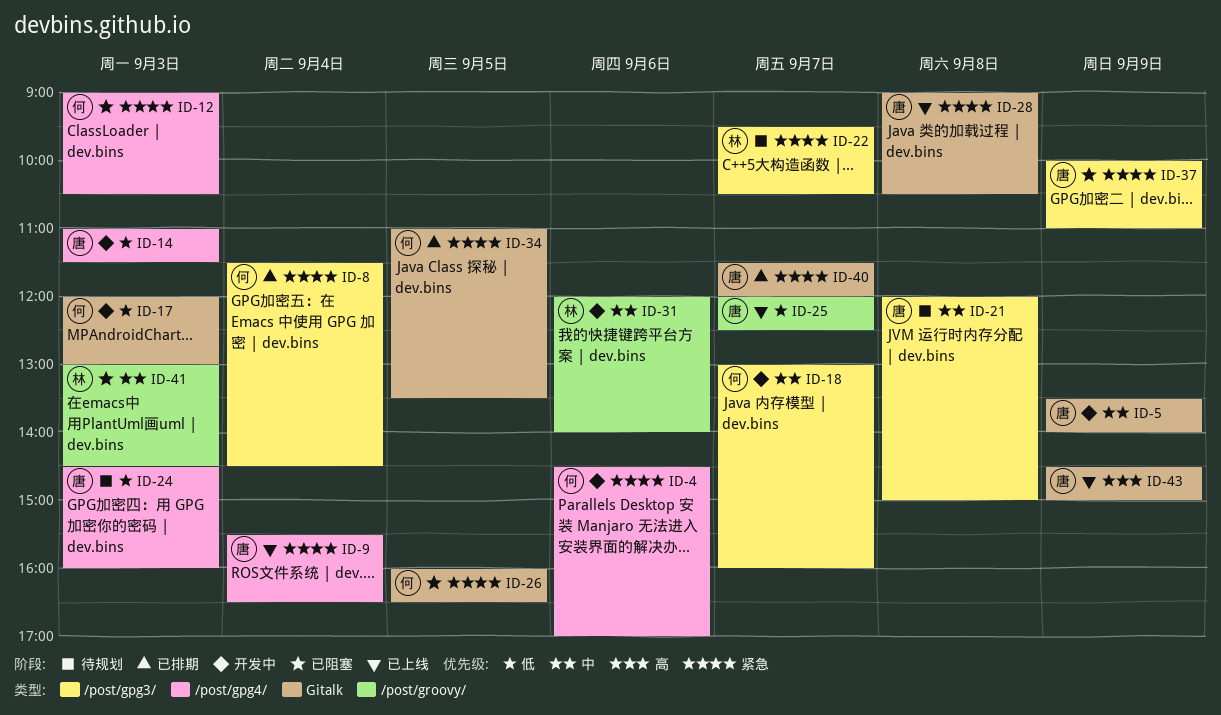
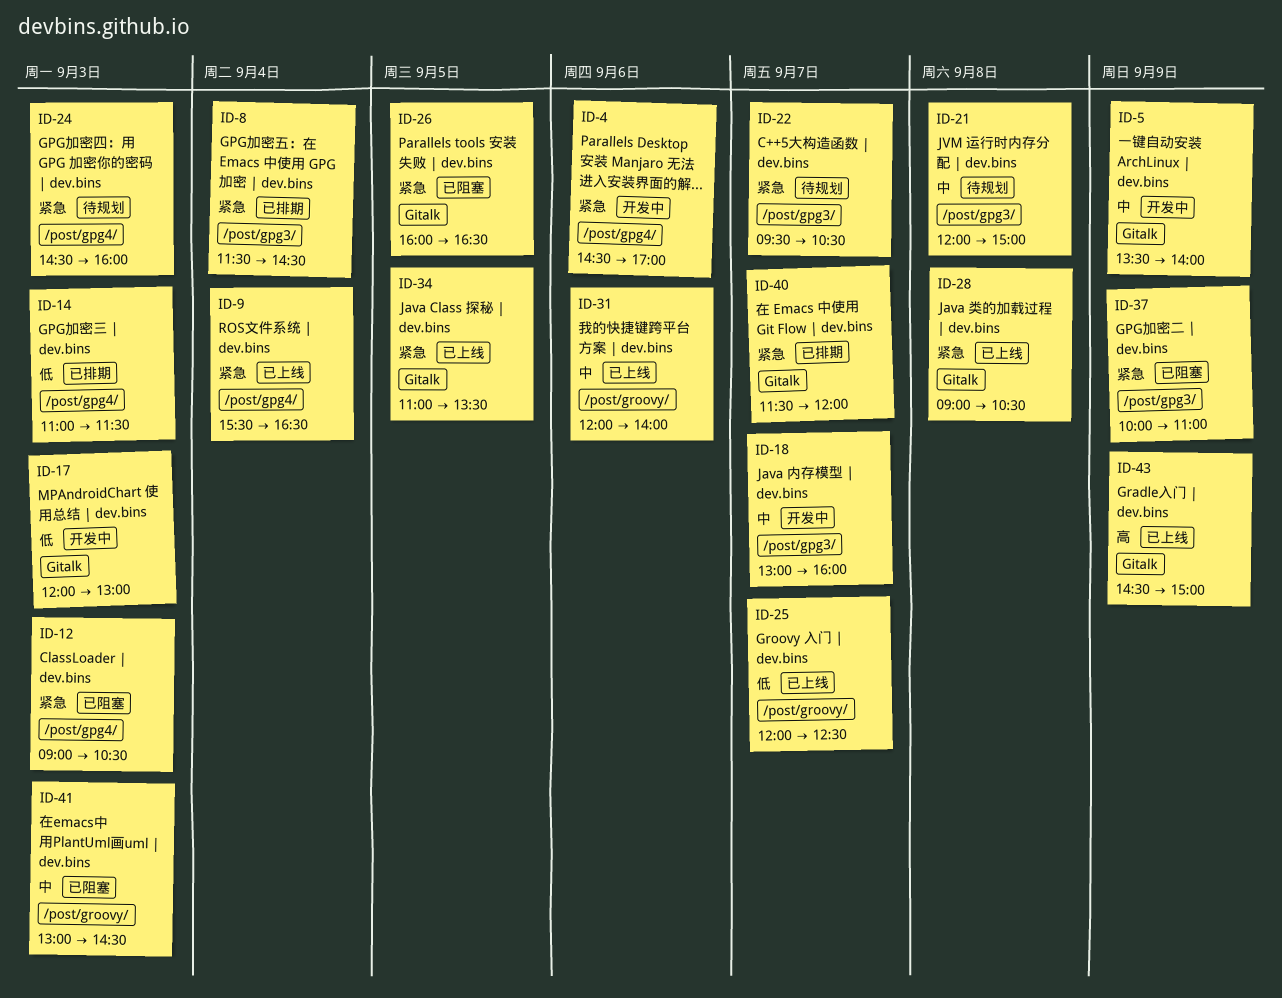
ID-14, status: 开发中 -> 已排期
ID-24, priority: 低 -> 紧急
ID-31, status: 开发中 -> 已上线
ID-34, status: 已排期 -> 已上线

